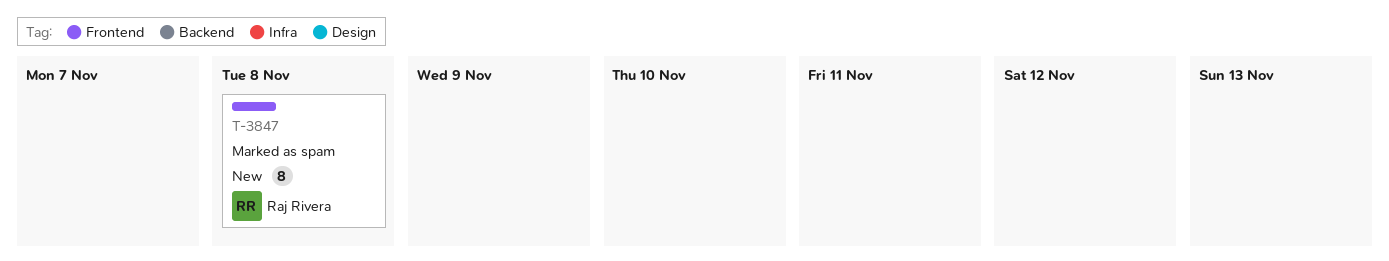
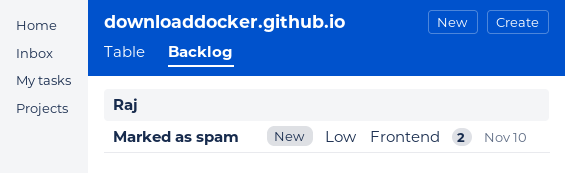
Marked as spam, estimate: 8 -> 2
Marked as spam, due: Nov 8 -> Nov 10

